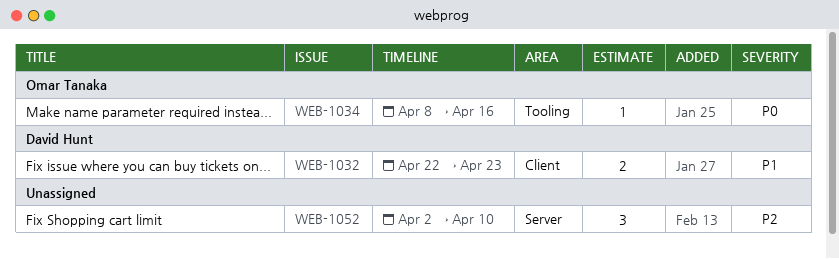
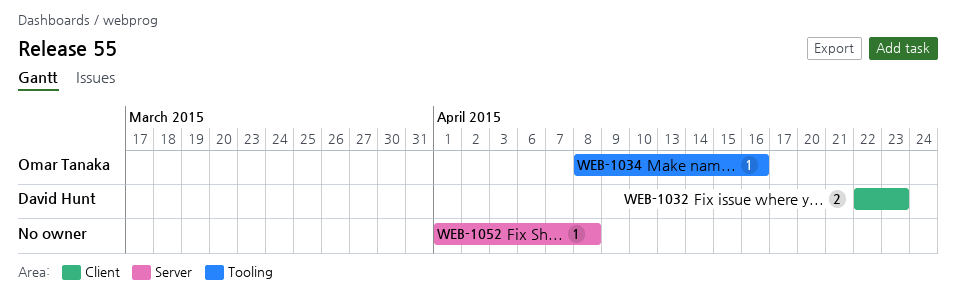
WEB-1052, estimate: 3 -> 1
WEB-1052, start: Apr 2 -> Apr 1
WEB-1052, due: Apr 10 -> Apr 8

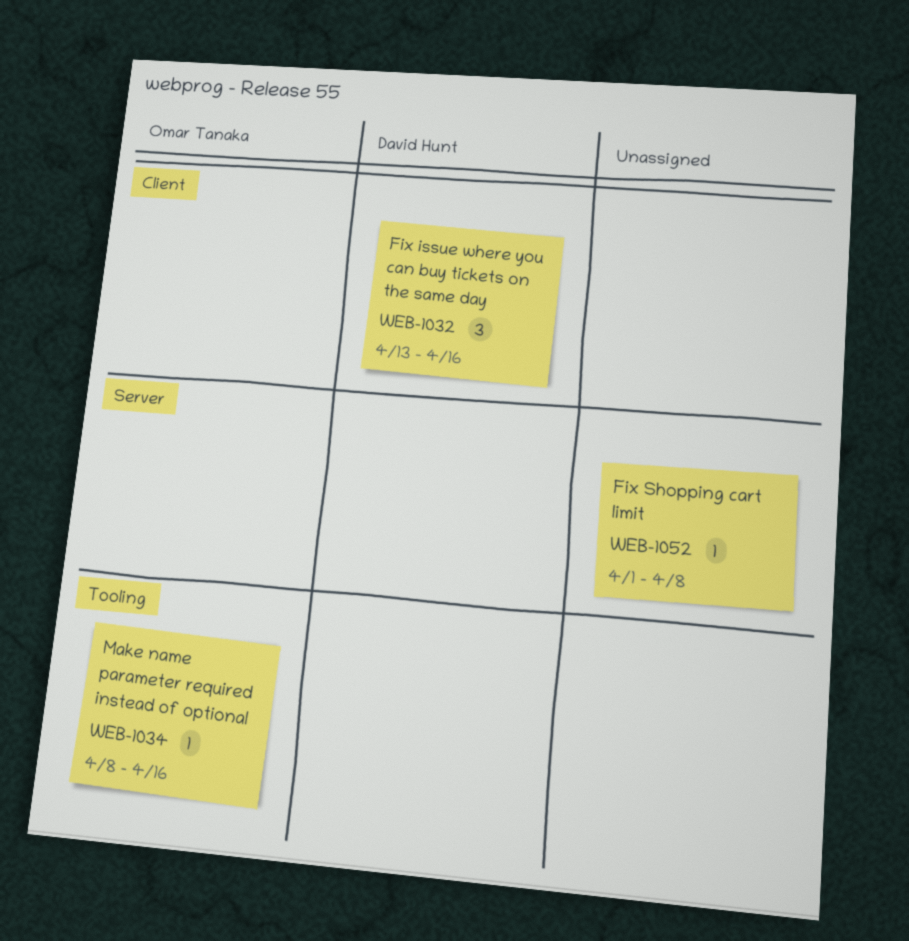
WEB-1032, estimate: 2 -> 3
WEB-1032, start: Apr 22 -> Apr 13
WEB-1032, due: Apr 23 -> Apr 16

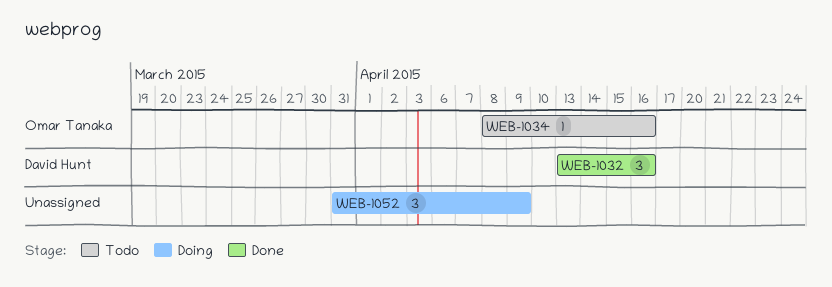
WEB-1052, estimate: 1 -> 3
WEB-1052, start: Apr 1 -> Mar 31
WEB-1052, due: Apr 8 -> Apr 9

